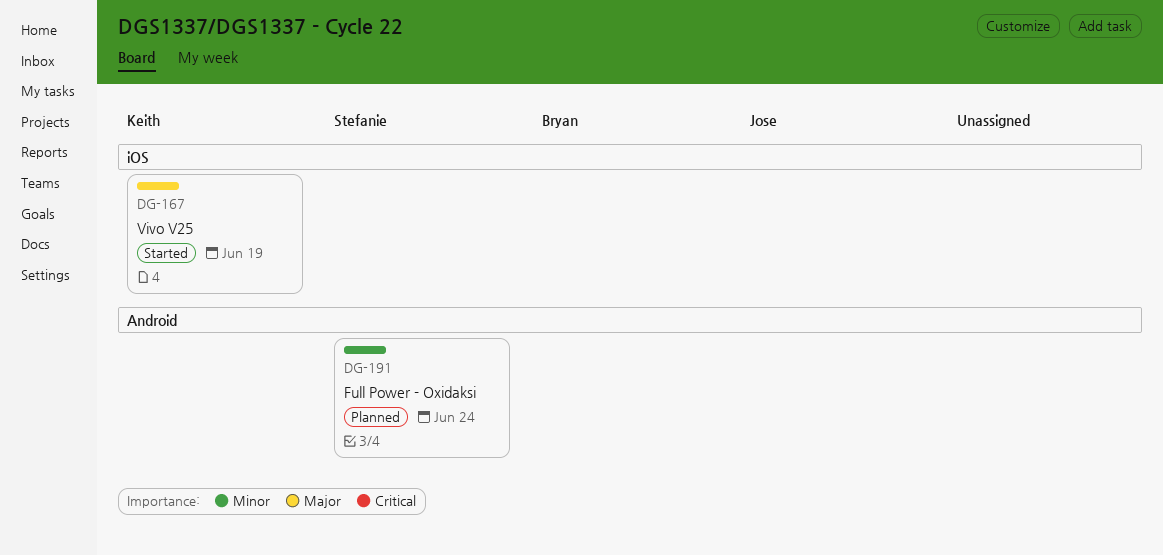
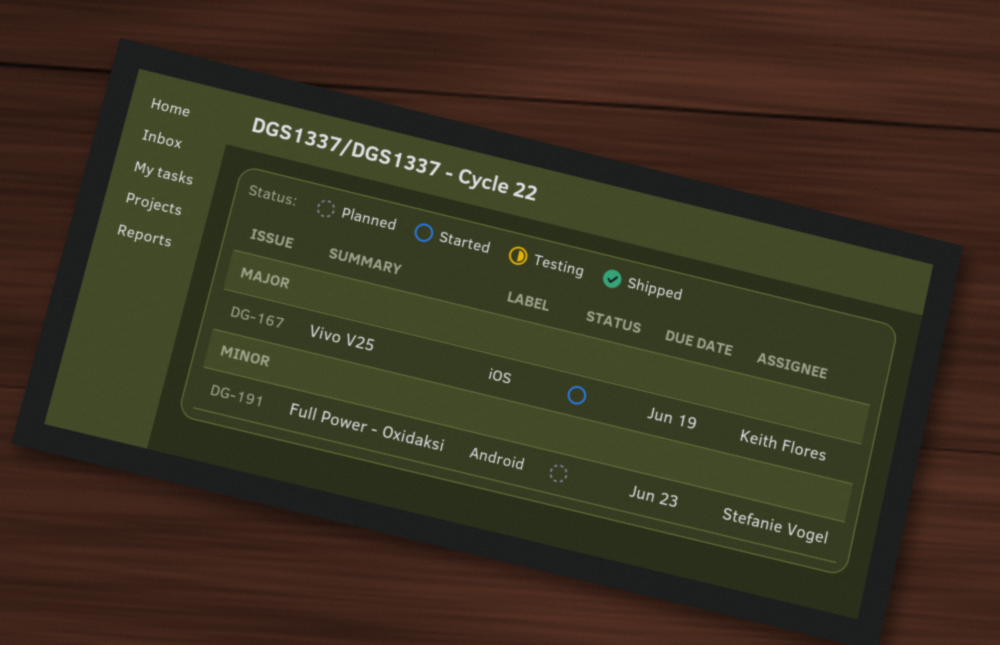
DG-191, due: Jun 24 -> Jun 23

